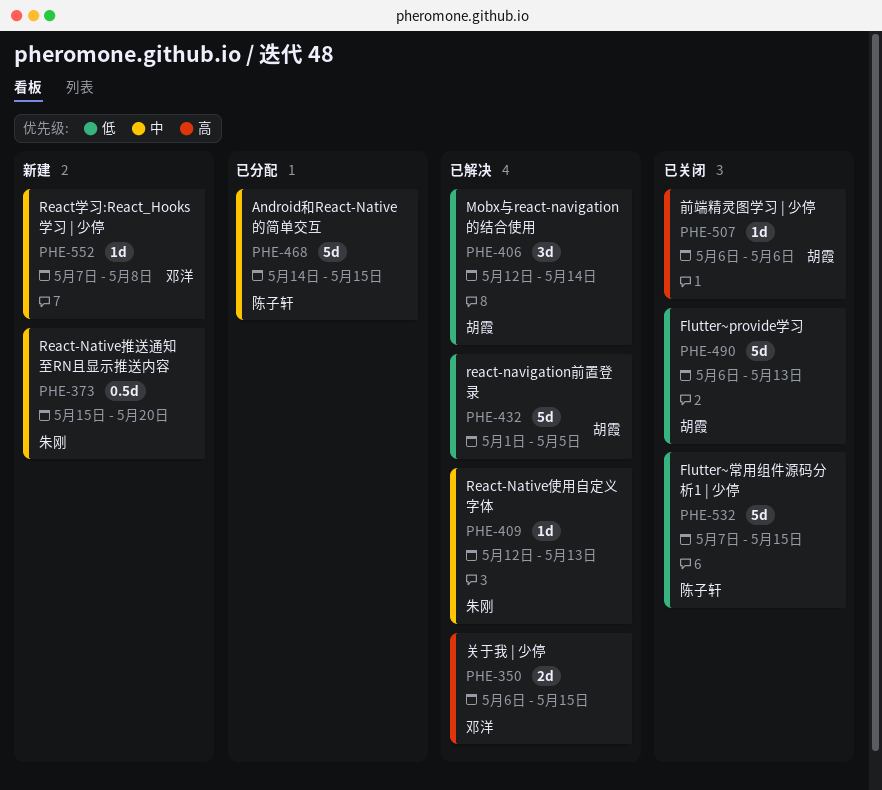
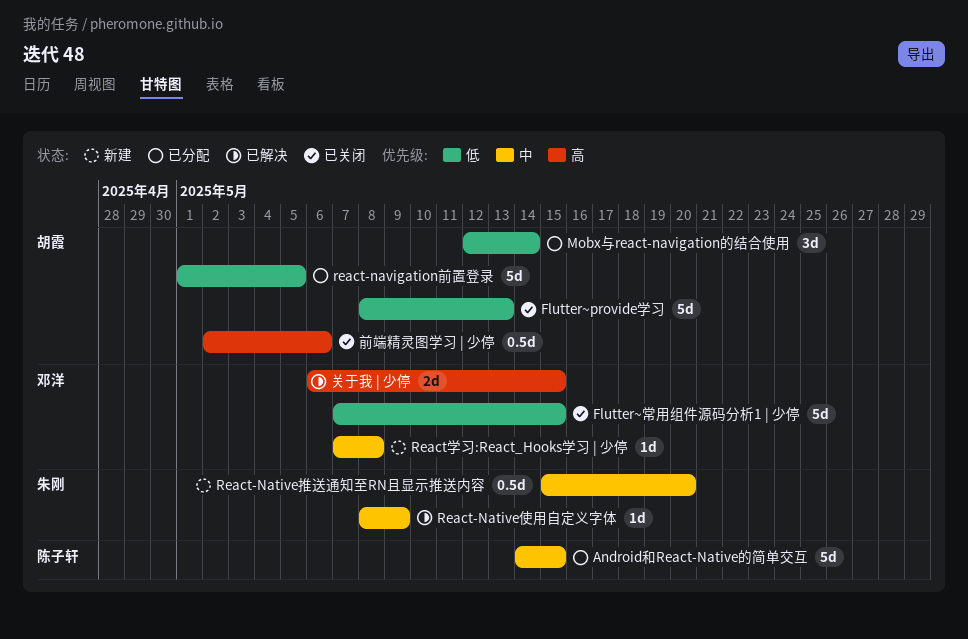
Flutter~provide学习, start: May 6 -> May 8
Flutter~常用组件源码分析1 | 少停, owner: 陈子轩 -> 邓洋
Mobx与react-navigation的结合使用, status: 已解决 -> 已分配
React-Native使用自定义字体, start: May 12 -> May 8
React-Native使用自定义字体, due: May 13 -> May 9
react-navigation前置登录, status: 已解决 -> 已分配
前端精灵图学习 | 少停, estimate: 1d -> 0.5d
前端精灵图学习 | 少停, start: May 6 -> May 2

